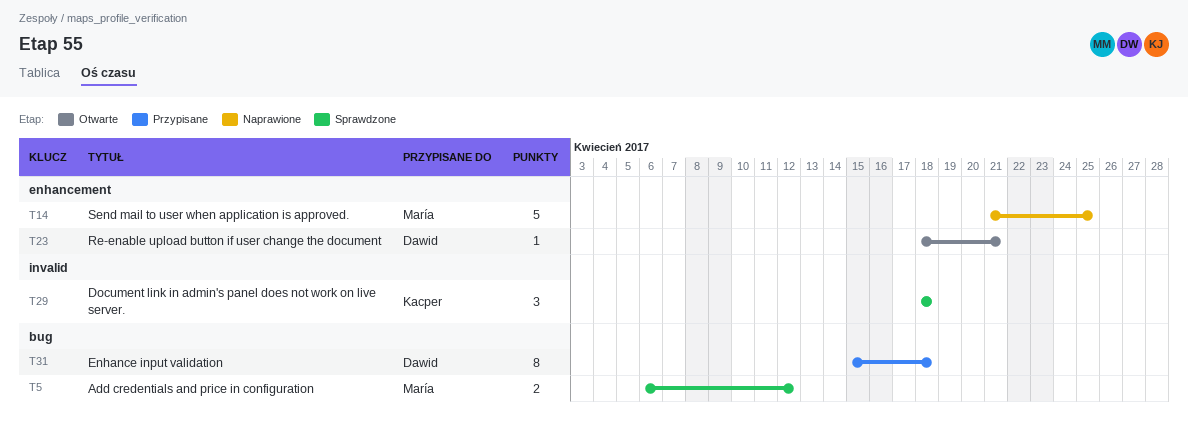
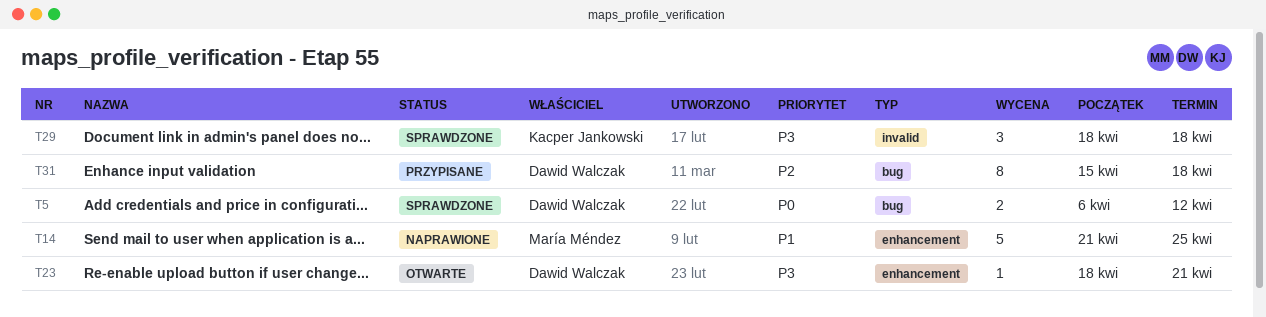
T5, owner: María Méndez -> Dawid Walczak

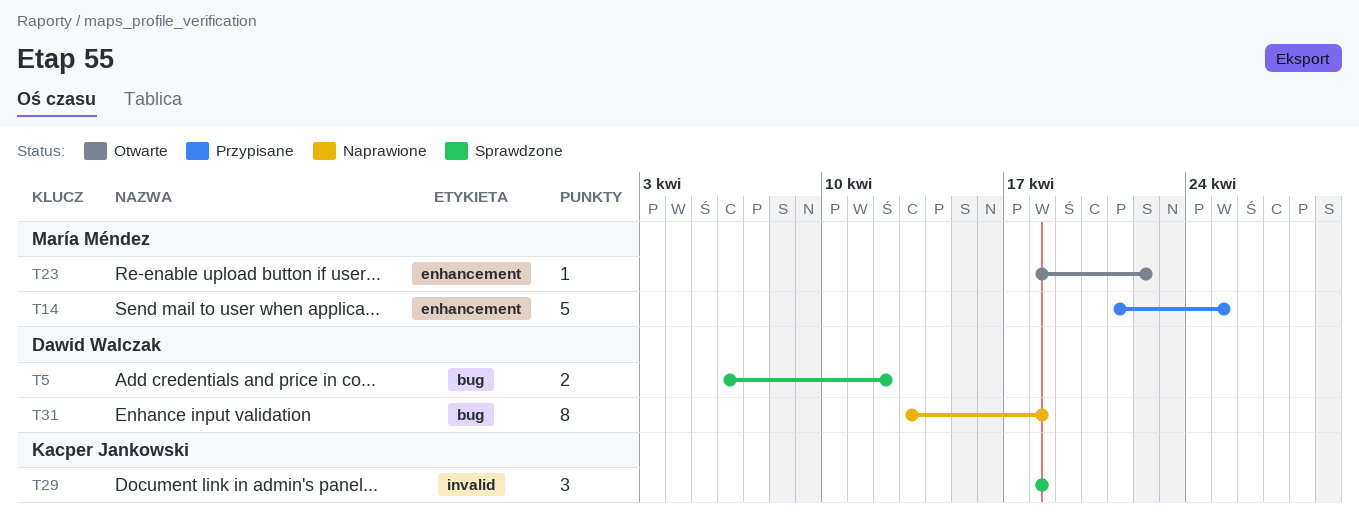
T14, status: Naprawione -> Przypisane
T23, owner: Dawid Walczak -> María Méndez
T23, due: Apr 21 -> Apr 22
T31, status: Przypisane -> Naprawione
T31, start: Apr 15 -> Apr 13

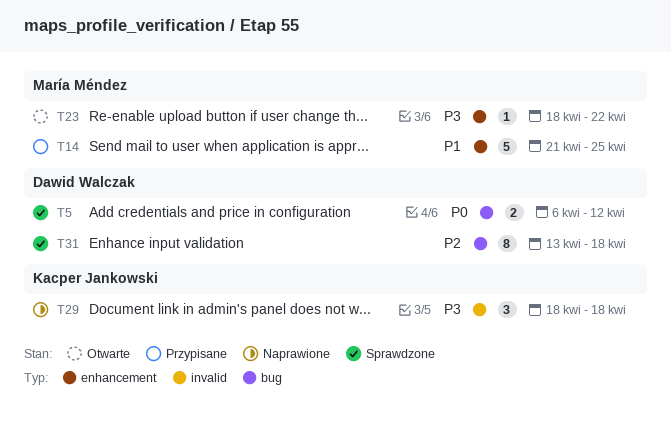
T29, status: Sprawdzone -> Naprawione
T31, status: Naprawione -> Sprawdzone

